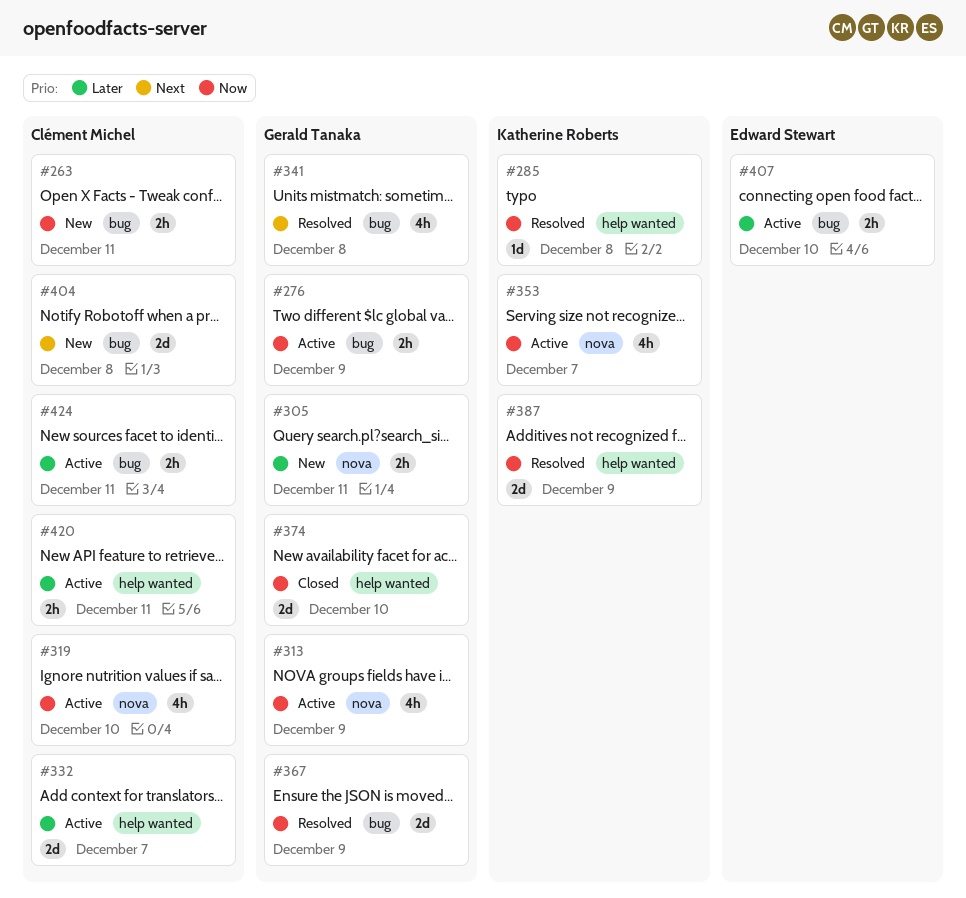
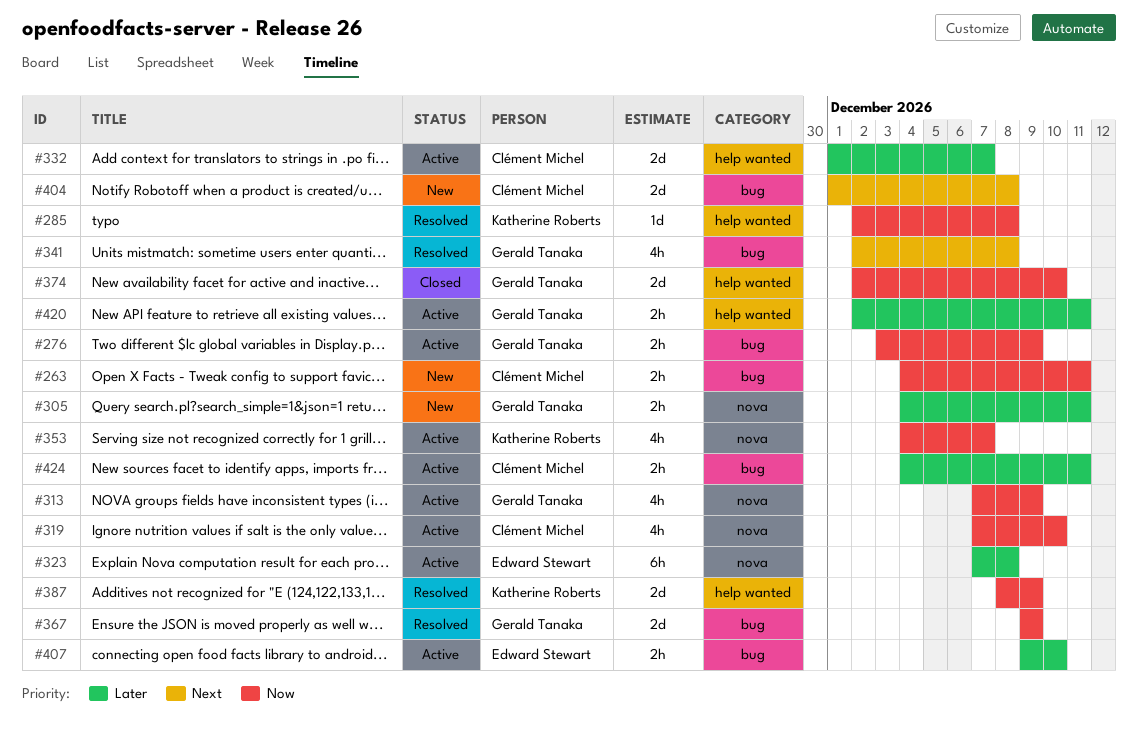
#323: none -> present
#420, owner: Clément Michel -> Gerald Tanaka

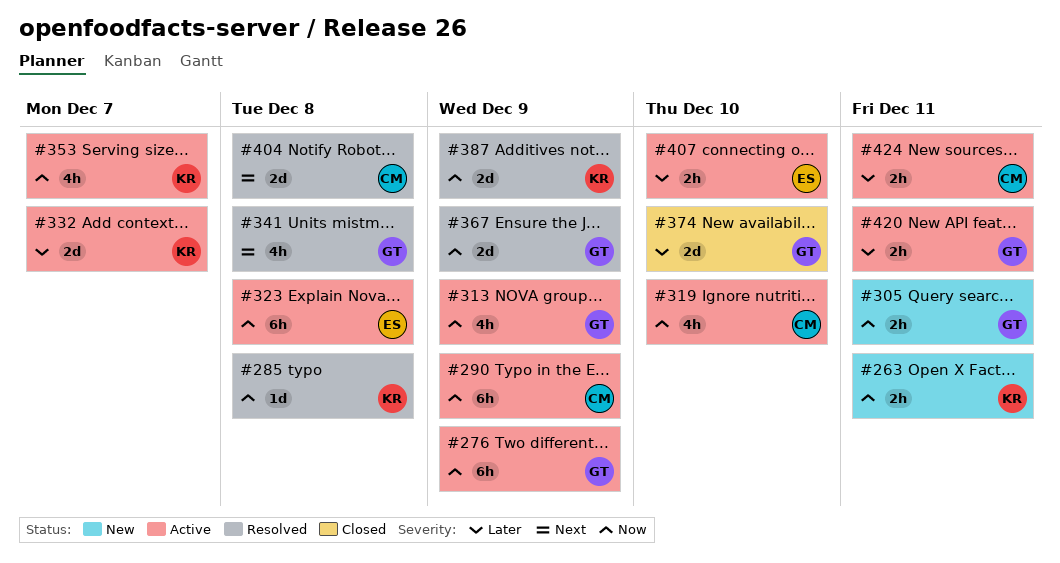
#263, owner: Clément Michel -> Katherine Roberts
#276, estimate: 2h -> 6h
#290: none -> present
#305, priority: Later -> Now
#323, priority: Later -> Now
#332, owner: Clément Michel -> Katherine Roberts
#374, priority: Now -> Later
#404, status: New -> Resolved

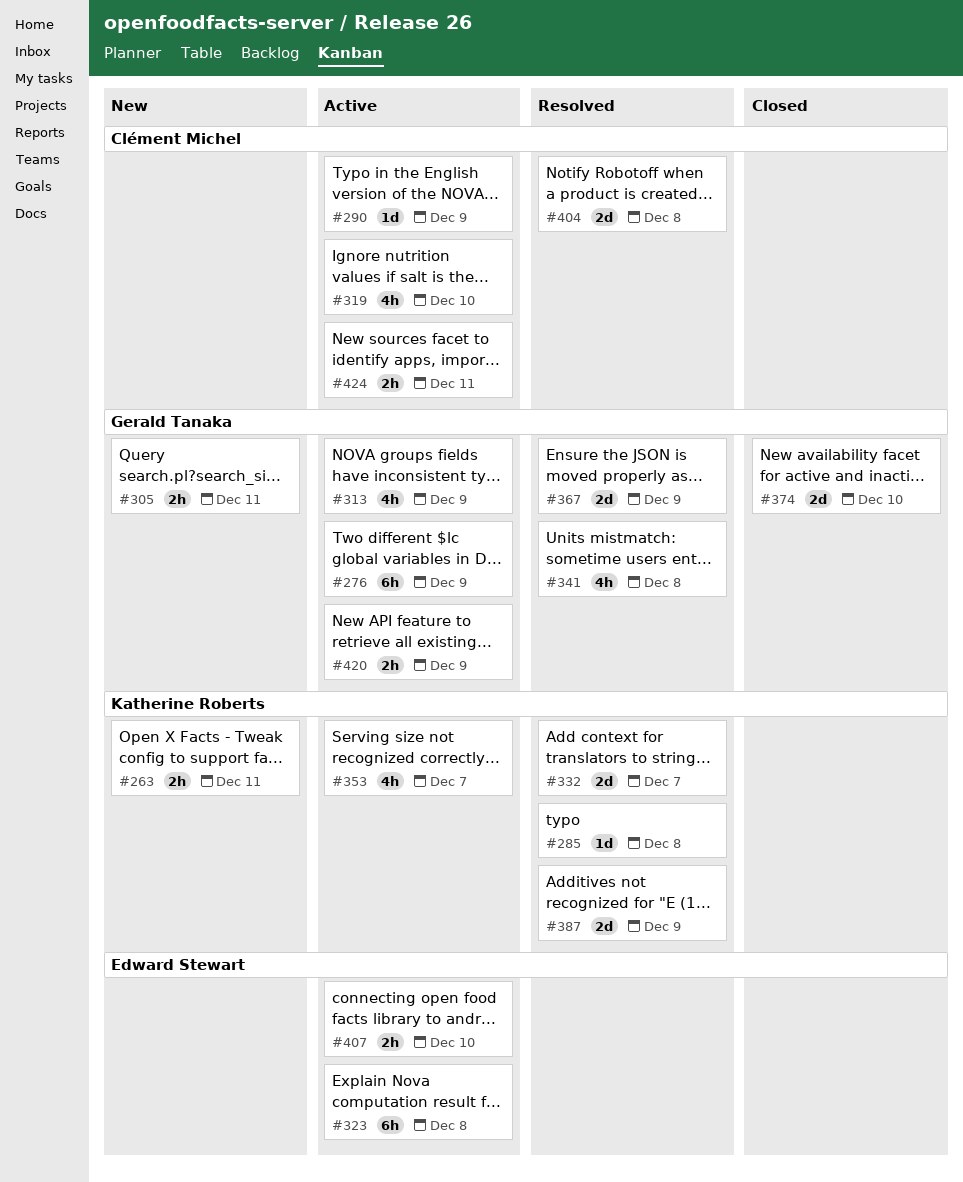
#290, estimate: 6h -> 1d
#332, status: Active -> Resolved
#420, due: Dec 11 -> Dec 9

